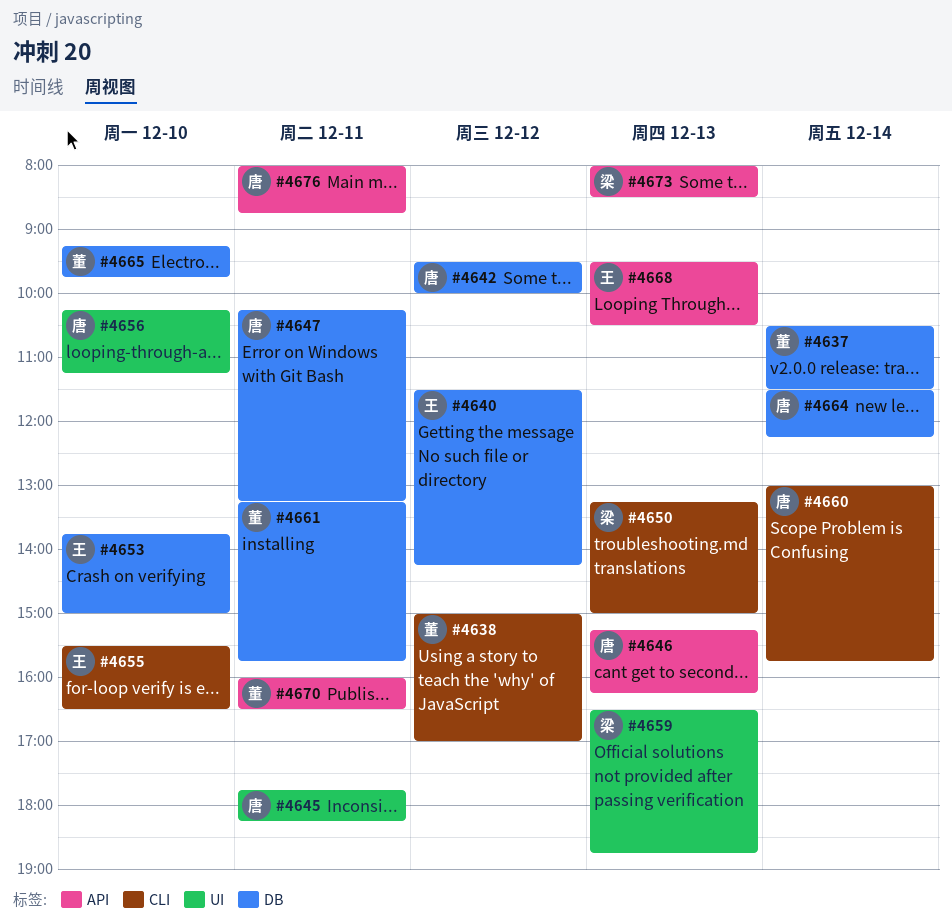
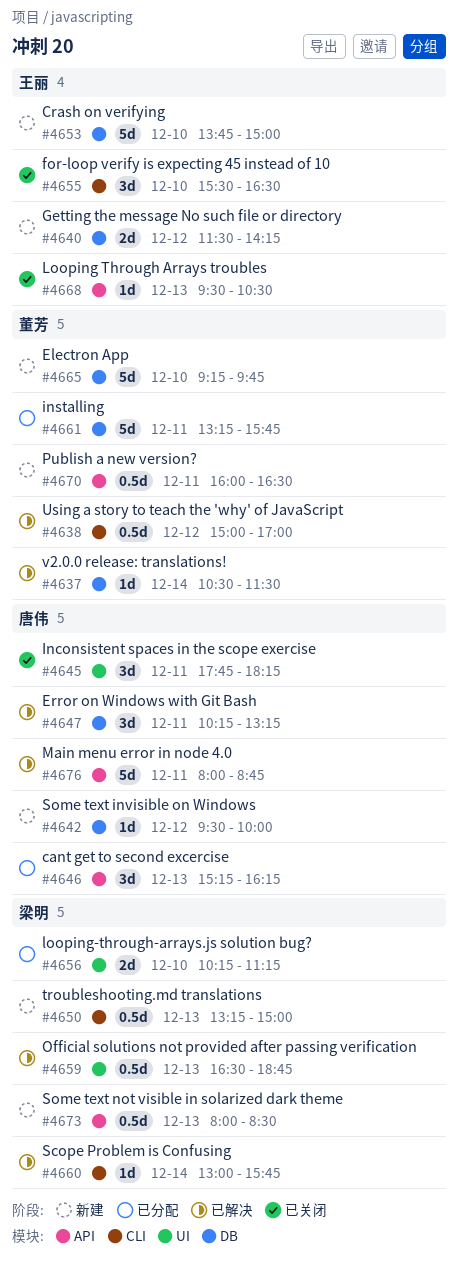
#4656, owner: 唐伟 -> 梁明
#4660, owner: 唐伟 -> 梁明
#4664: present -> none

